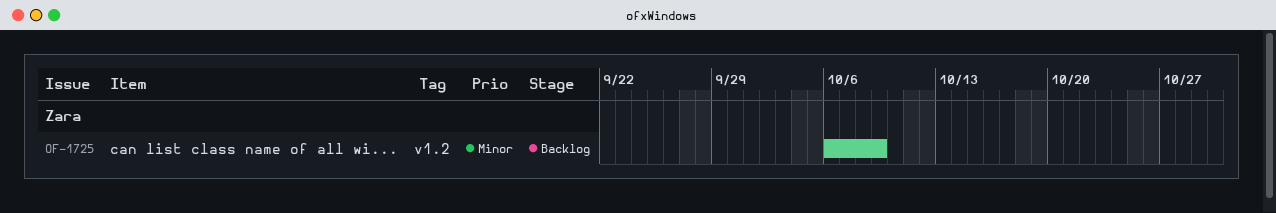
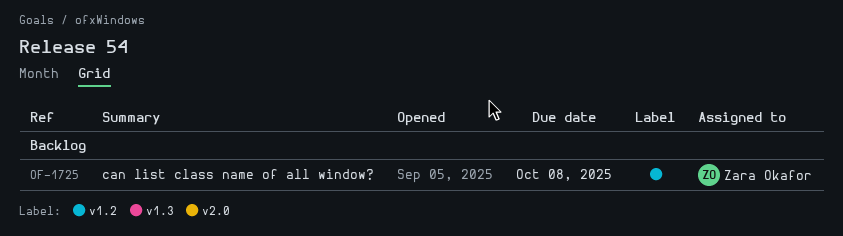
OF-1725, due: Oct 9 -> Oct 8

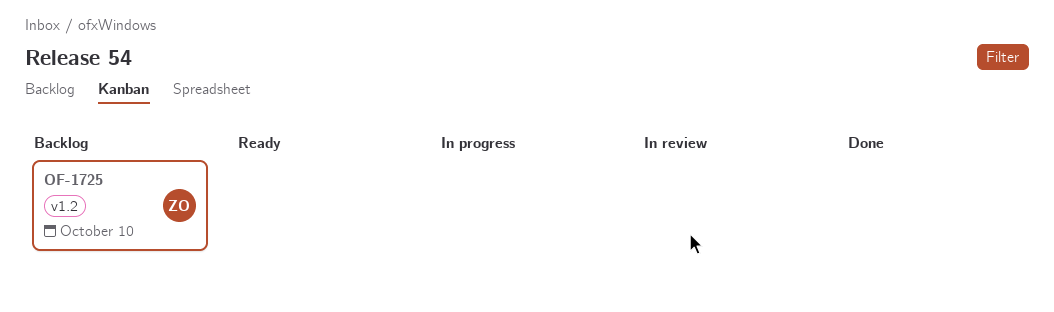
OF-1725, due: Oct 8 -> Oct 10

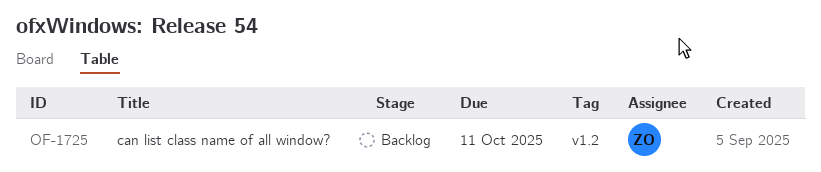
OF-1725, due: Oct 10 -> Oct 11

